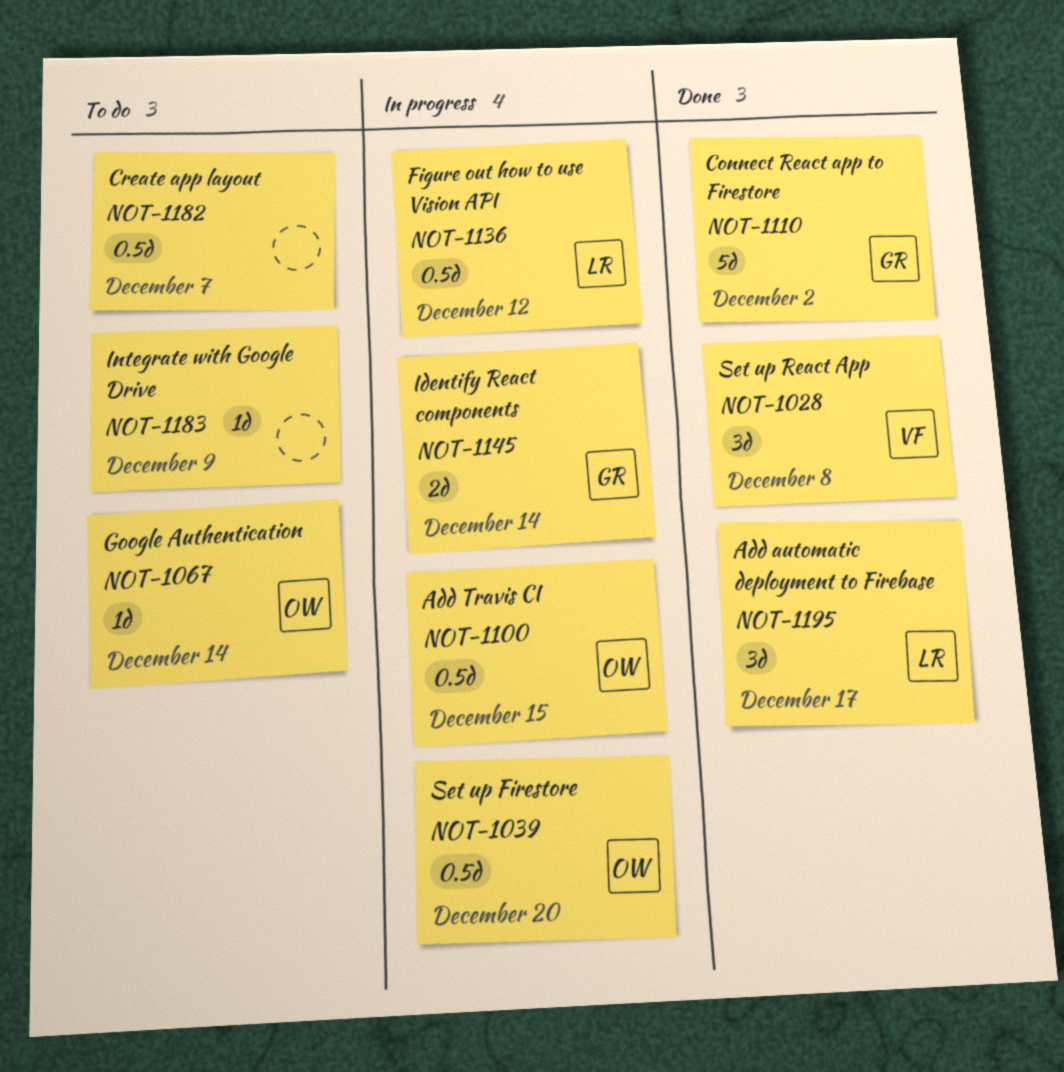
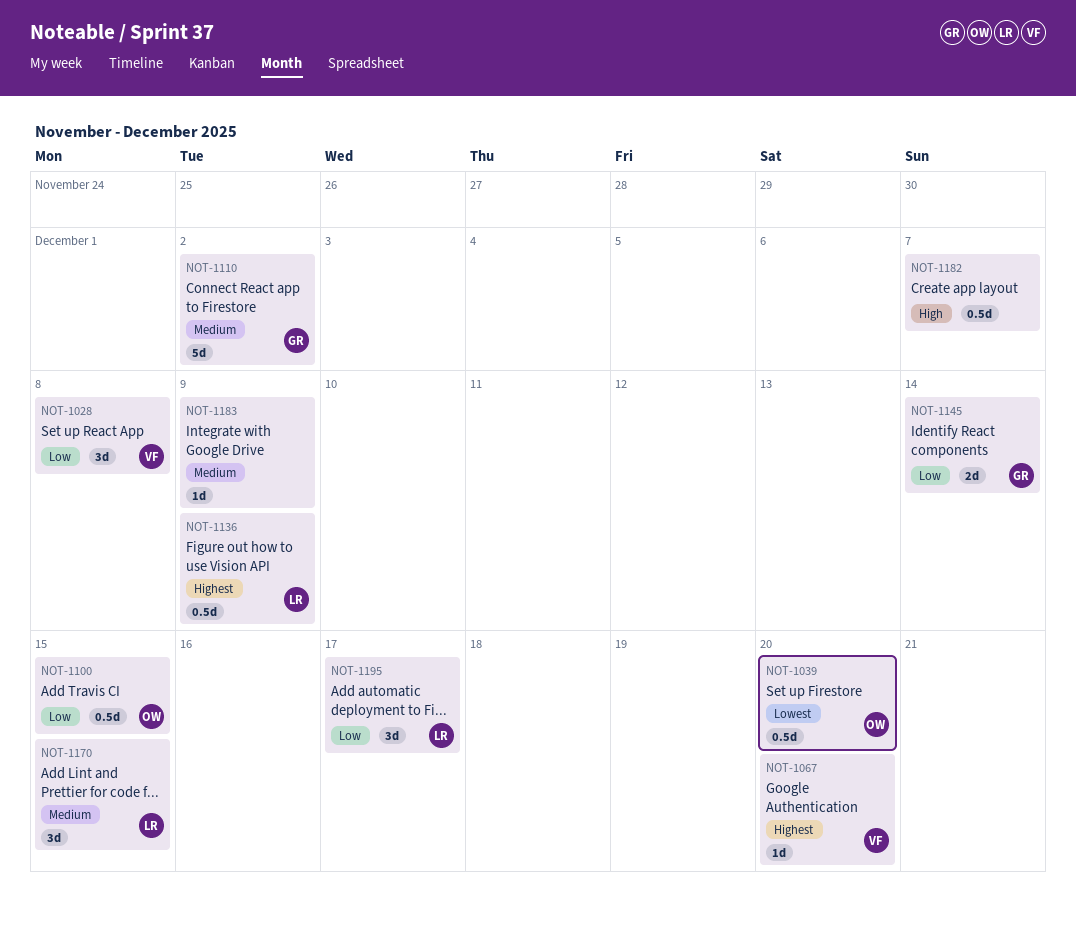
NOT-1067, owner: OW -> VF
NOT-1067, due: Dec 14 -> Dec 20
NOT-1136, due: Dec 12 -> Dec 9
NOT-1170: none -> present

